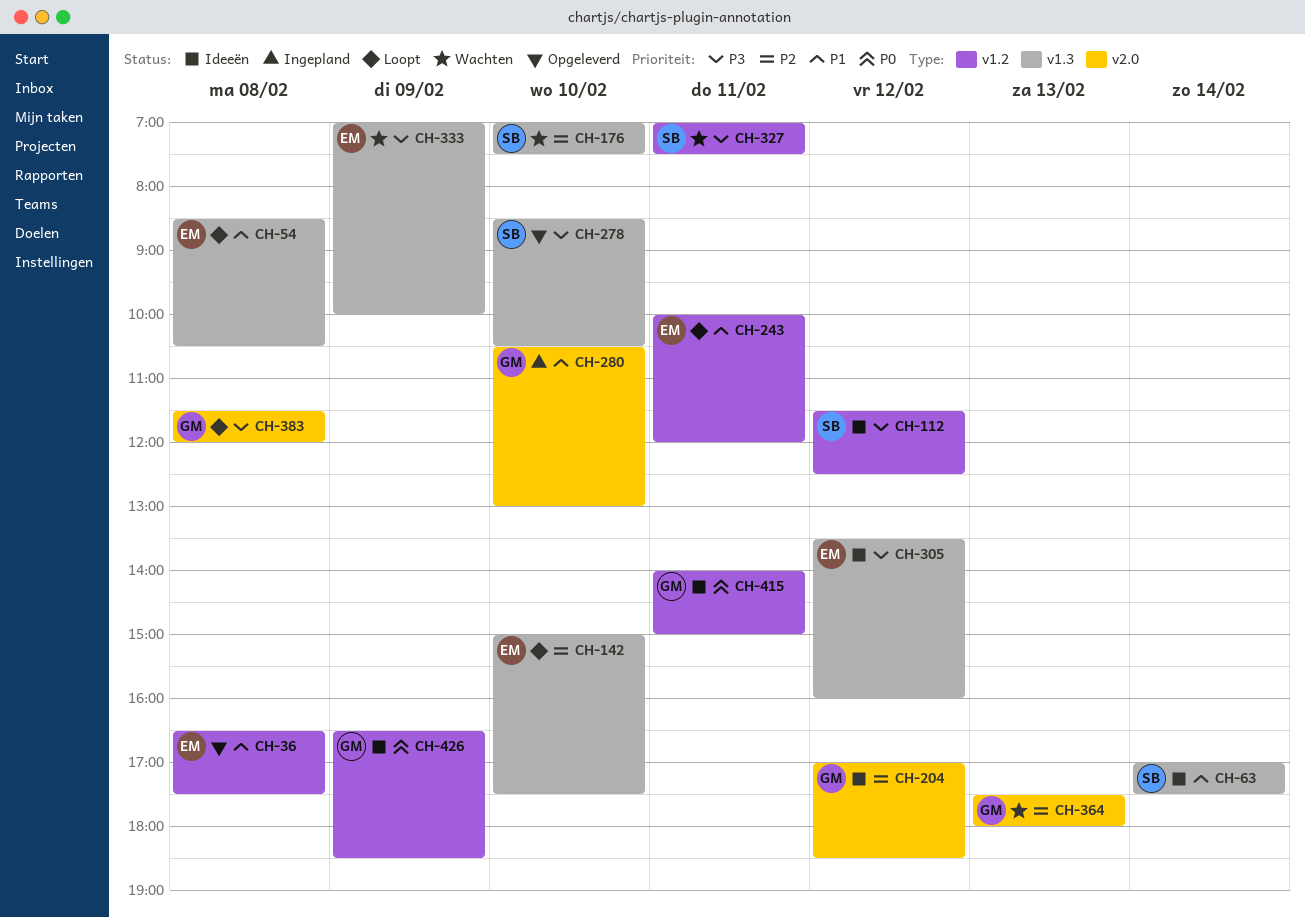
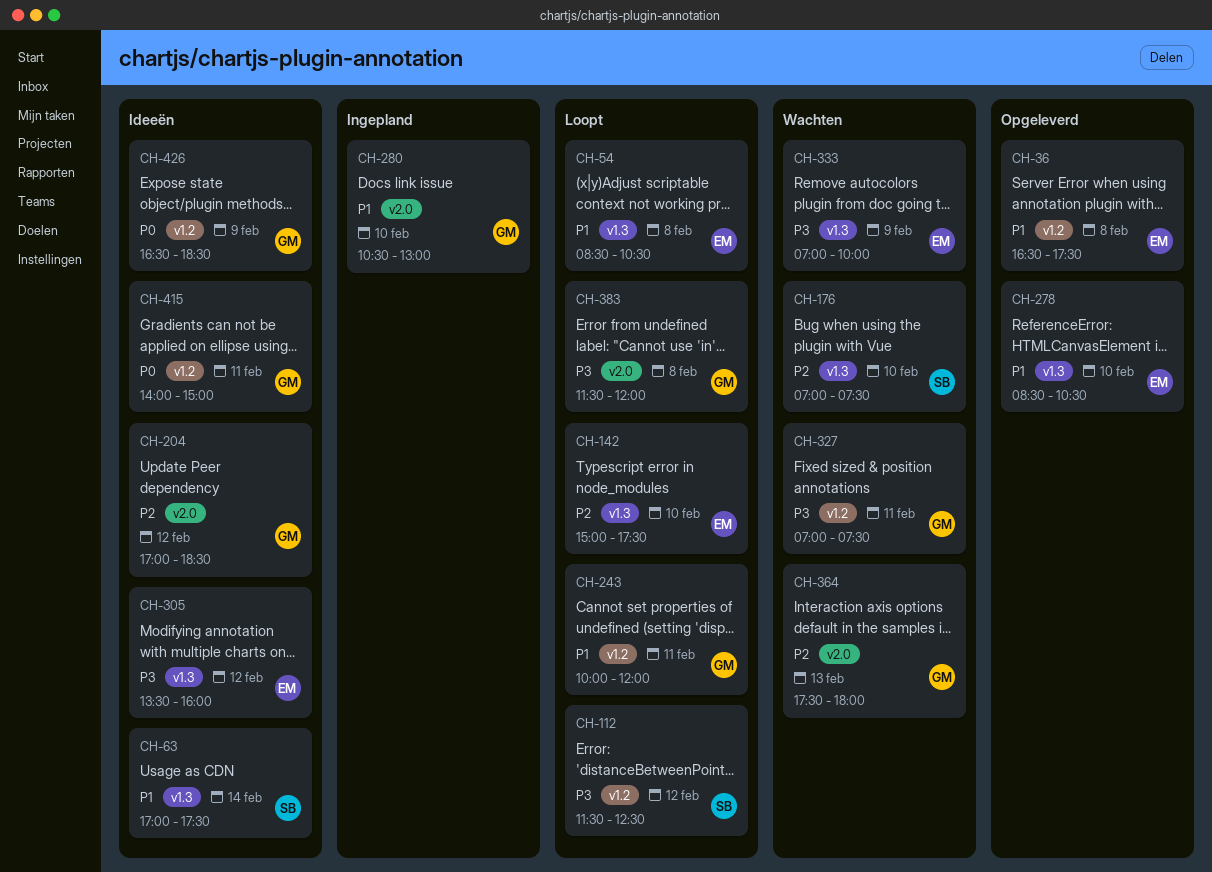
CH-112, status: Ideeën -> Loopt
CH-243, owner: EM -> GM
CH-278, owner: SB -> EM
CH-278, priority: P3 -> P1
CH-327, owner: SB -> GM

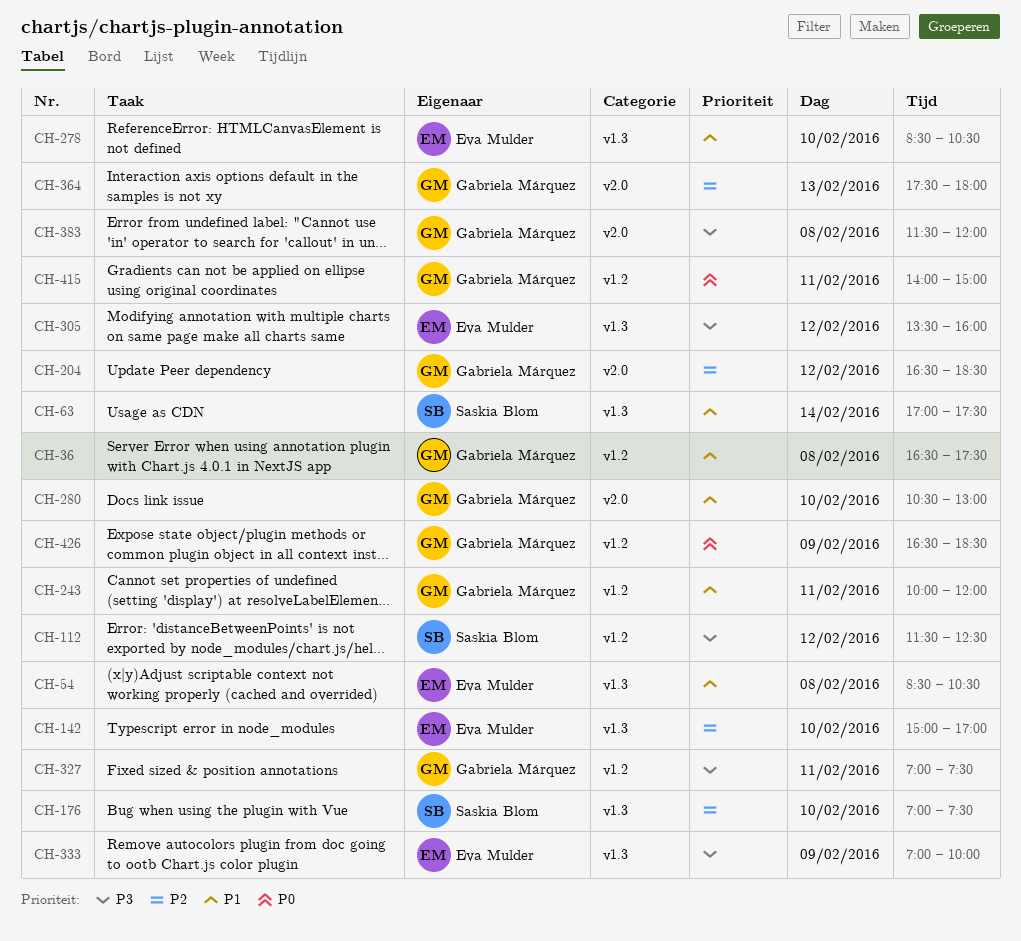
CH-36, owner: Eva Mulder -> Gabriela Márquez
CH-142, ends: 17:30 -> 17:00
CH-204, begins: 17:00 -> 16:30

